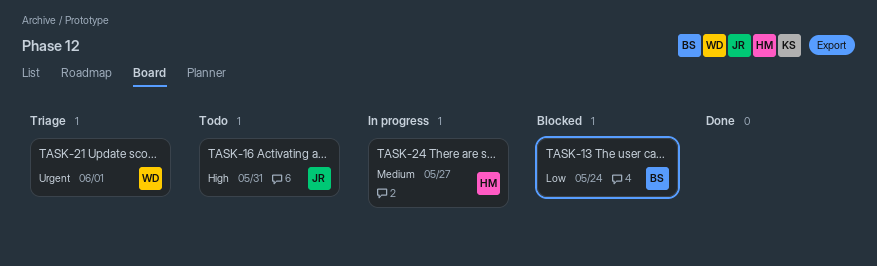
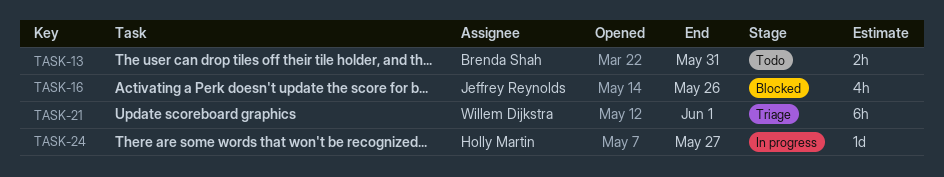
TASK-13, status: Blocked -> Todo
TASK-13, due: May 24 -> May 31
TASK-16, status: Todo -> Blocked
TASK-16, due: May 31 -> May 26

